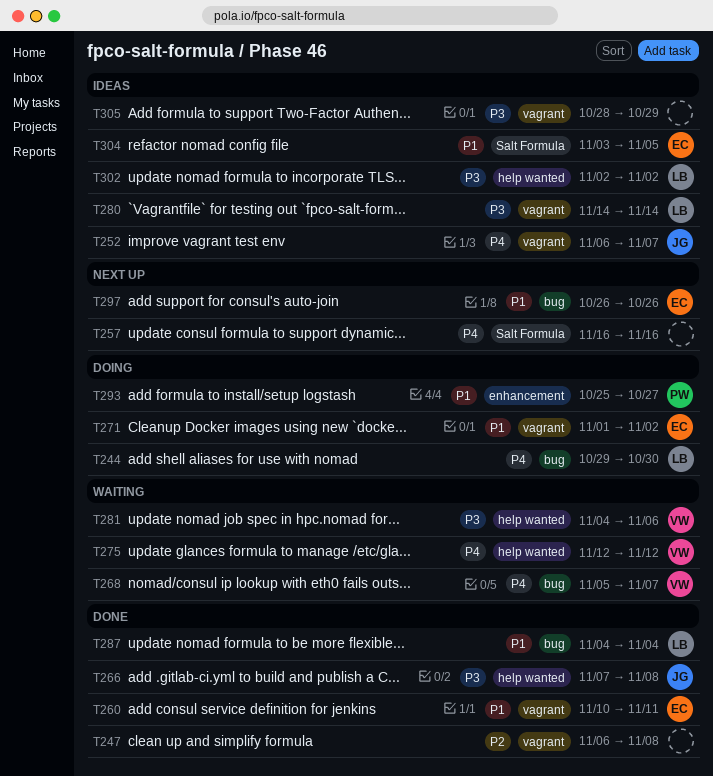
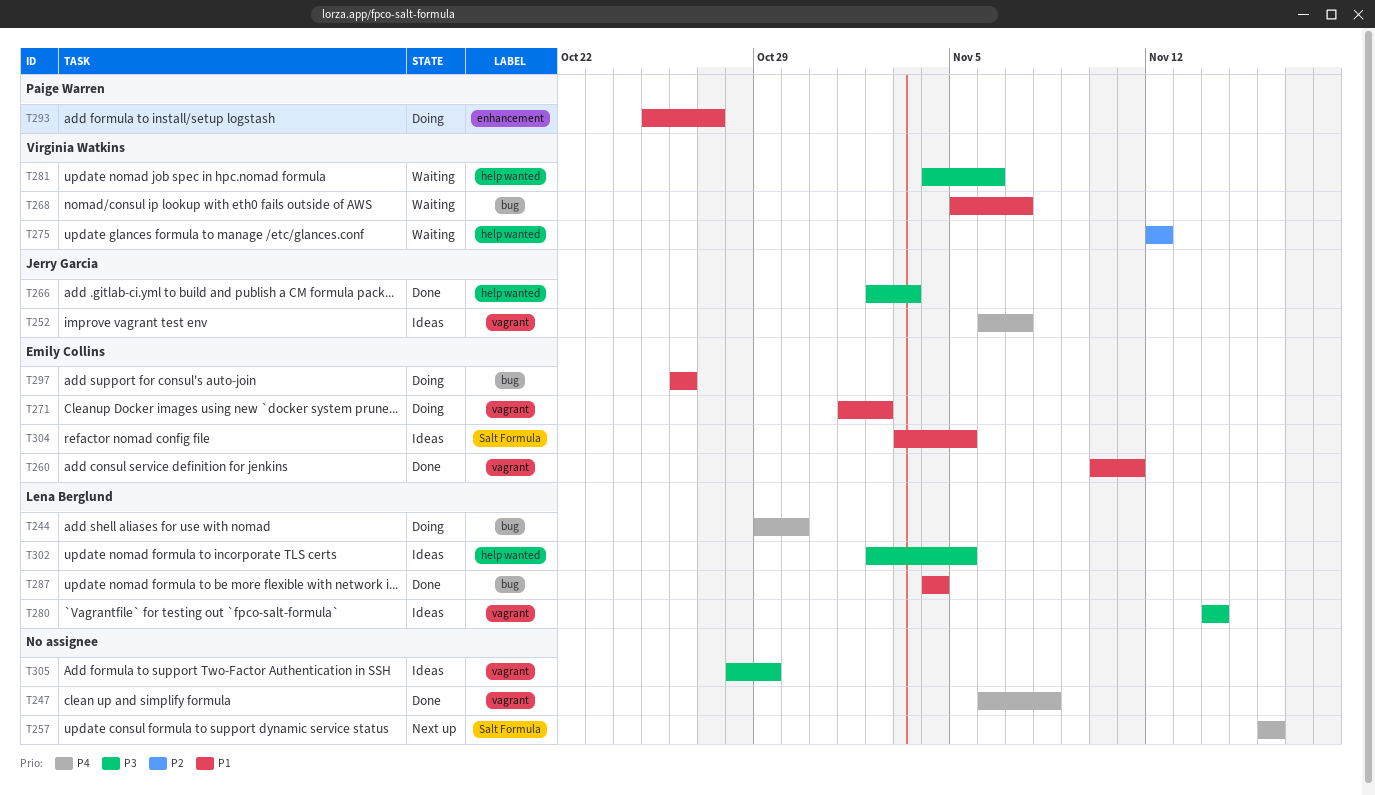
T247, priority: P2 -> P4
T266, start: Nov 7 -> Nov 2
T266, due: Nov 8 -> Nov 3
T268, priority: P4 -> P1
T275, priority: P4 -> P2
T297, status: Next up -> Doing
T302, due: Nov 2 -> Nov 5

